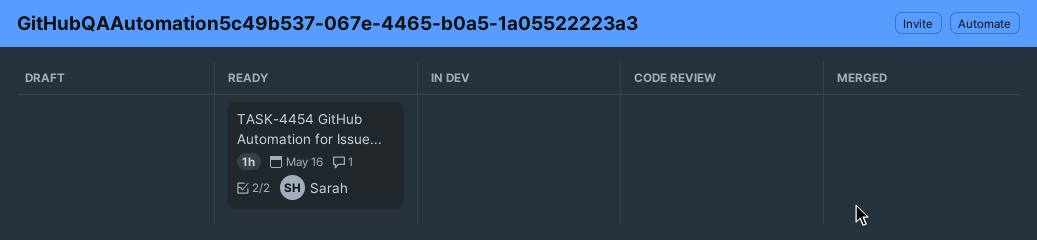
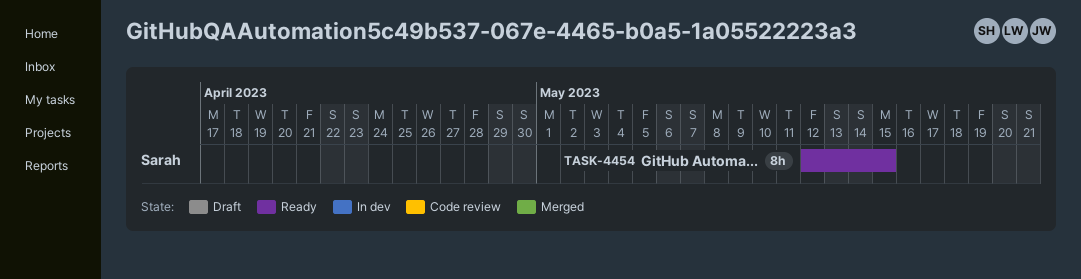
TASK-4454, estimate: 1h -> 8h
TASK-4454, due: May 16 -> May 15

